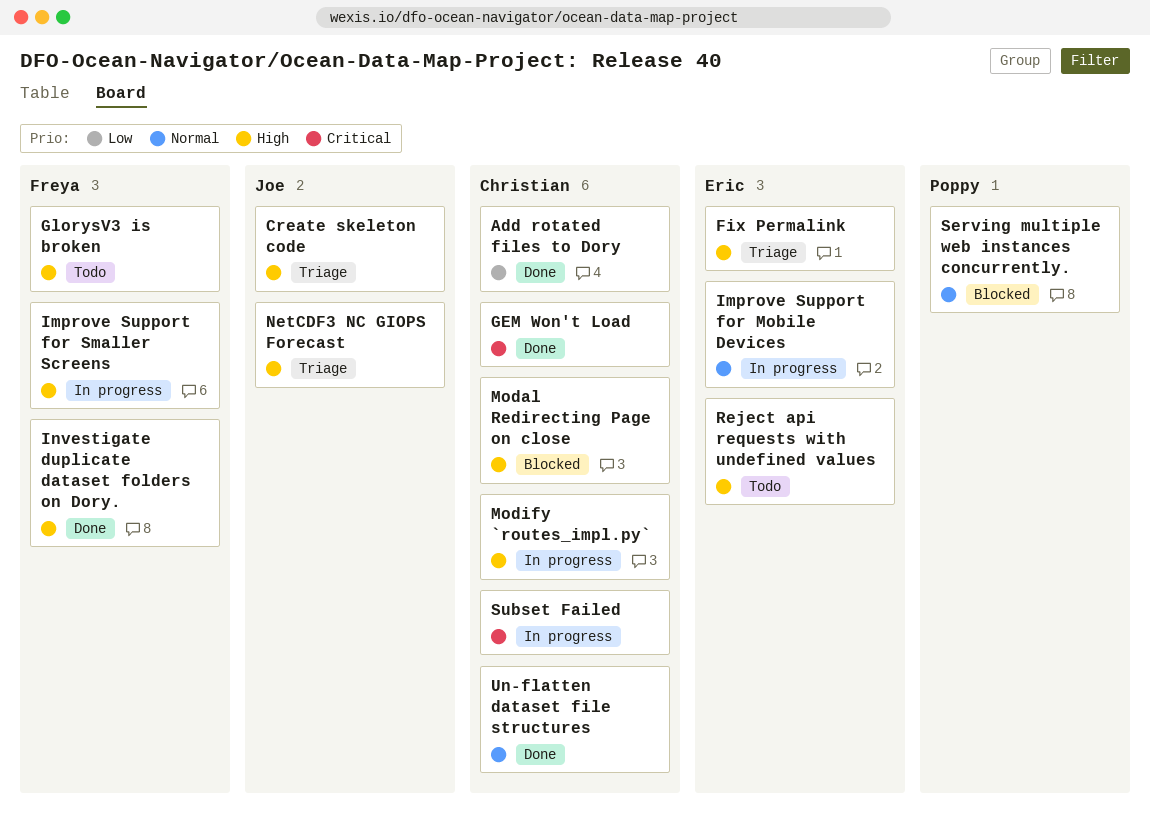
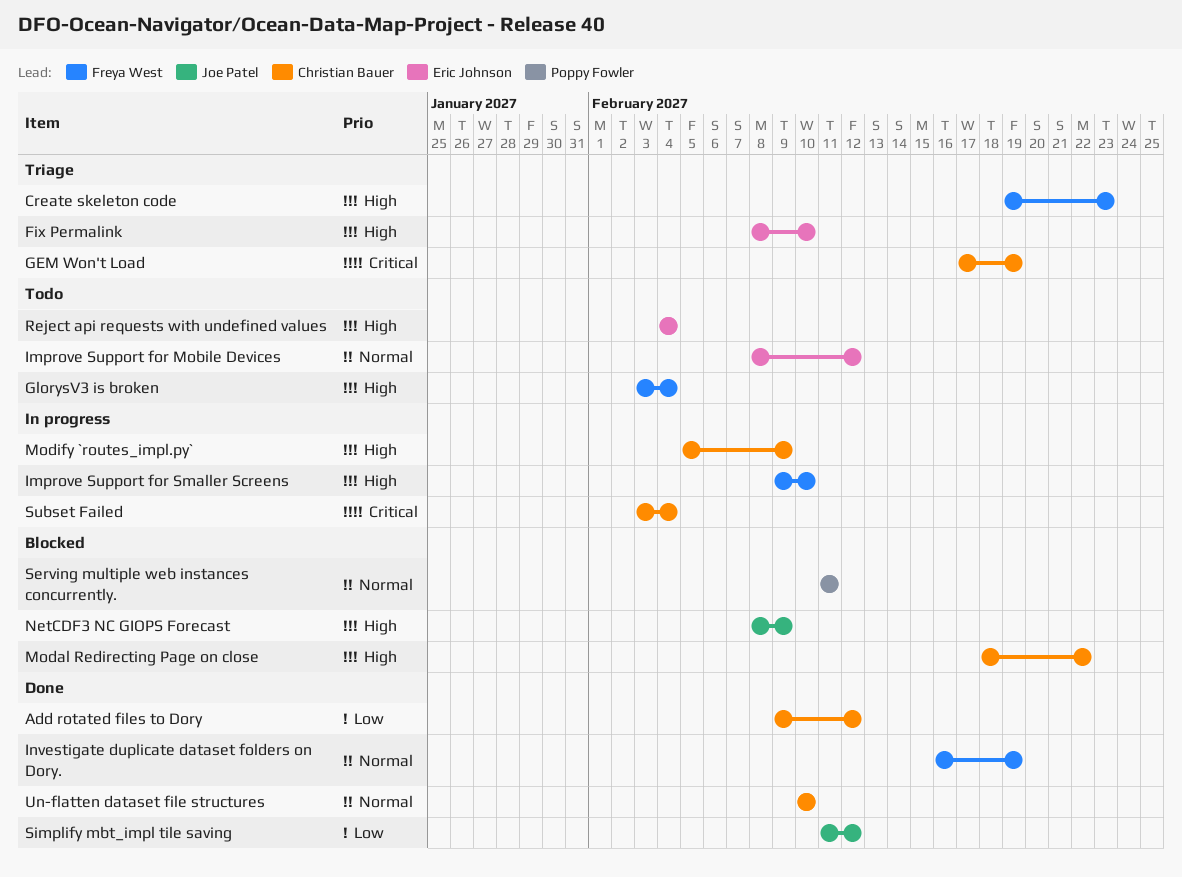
Create skeleton code, owner: Joe Patel -> Freya West
GEM Won't Load, status: Done -> Triage
Improve Support for Mobile Devices, status: In progress -> Todo
Investigate duplicate dataset folders on Dory., priority: High -> Normal
NetCDF3 NC GIOPS Forecast, status: Triage -> Blocked
Simplify mbt_impl tile saving: none -> present

